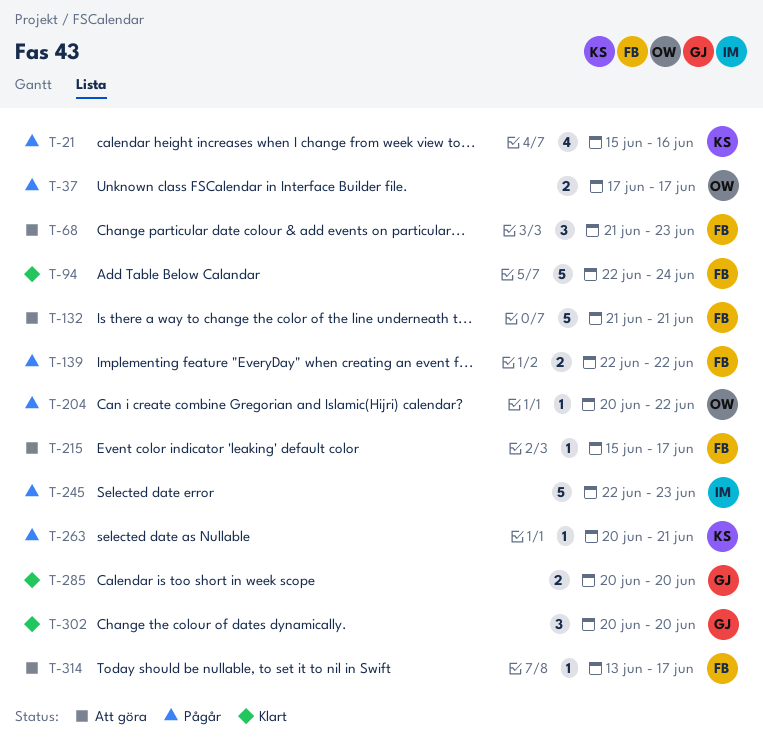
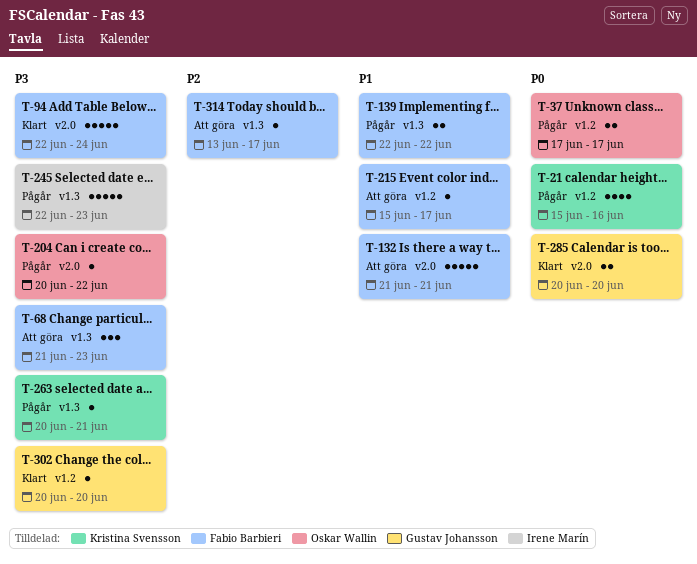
T-302, estimate: 3 -> 1

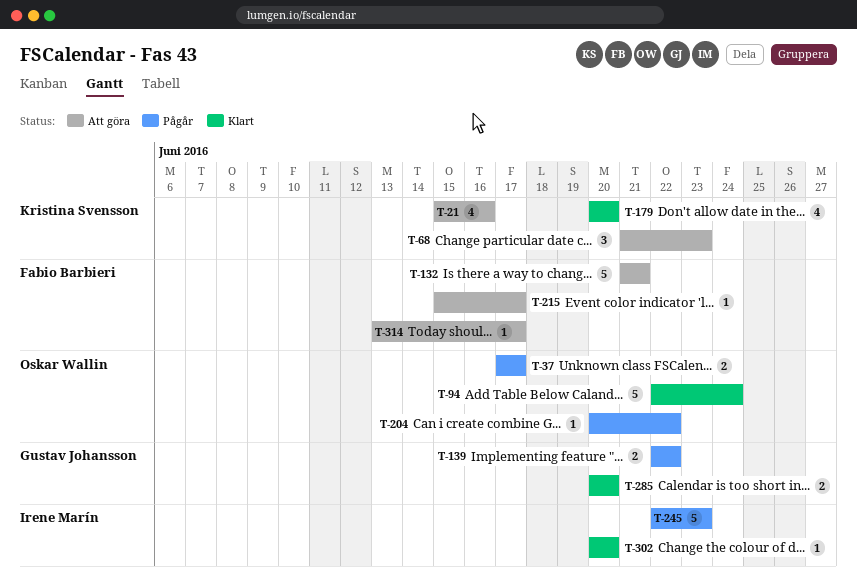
T-21, status: Pågår -> Att göra
T-68, owner: Fabio Barbieri -> Kristina Svensson
T-94, owner: Fabio Barbieri -> Oskar Wallin
T-139, owner: Fabio Barbieri -> Gustav Johansson
T-179: none -> present
T-263: present -> none
T-302, owner: Gustav Johansson -> Irene Marín

